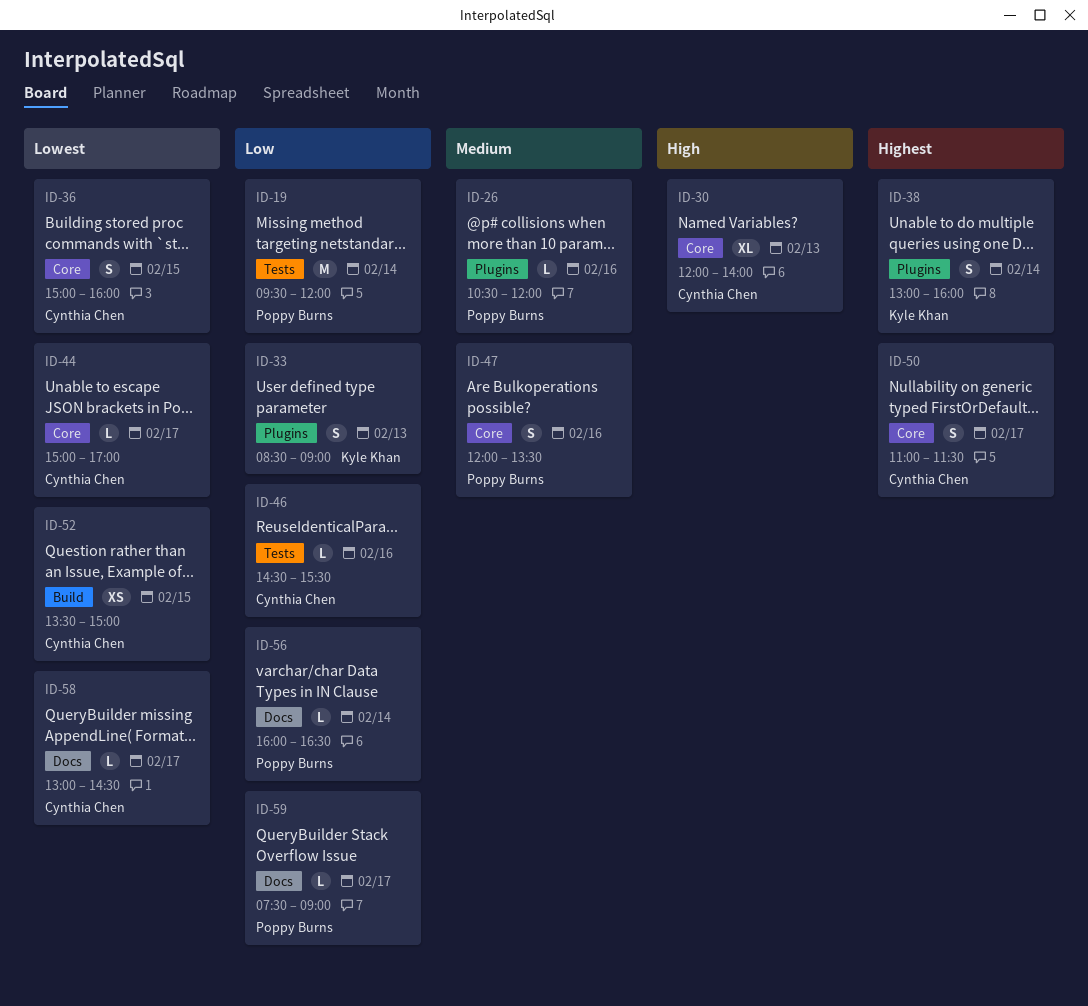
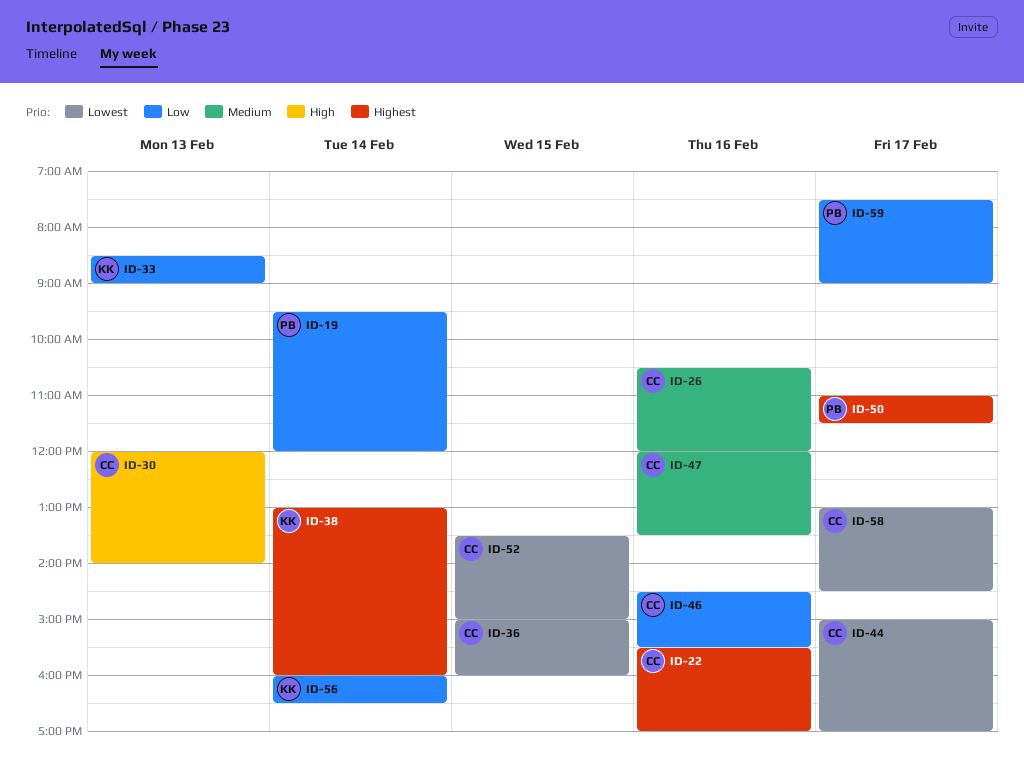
ID-22: none -> present
ID-26, owner: Poppy Burns -> Cynthia Chen
ID-47, owner: Poppy Burns -> Cynthia Chen
ID-50, owner: Cynthia Chen -> Poppy Burns
ID-56, owner: Poppy Burns -> Kyle Khan

